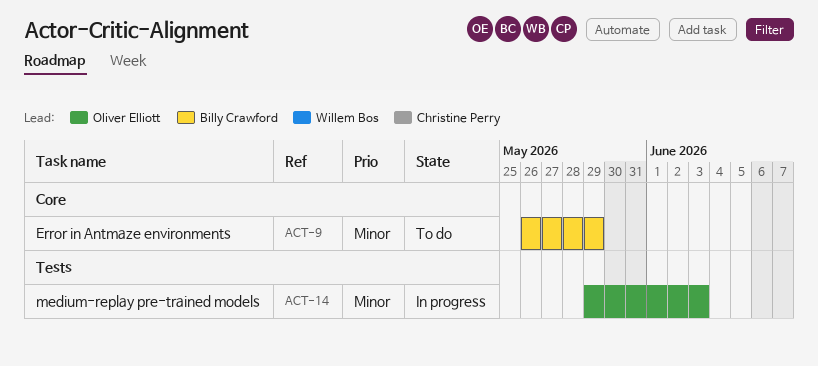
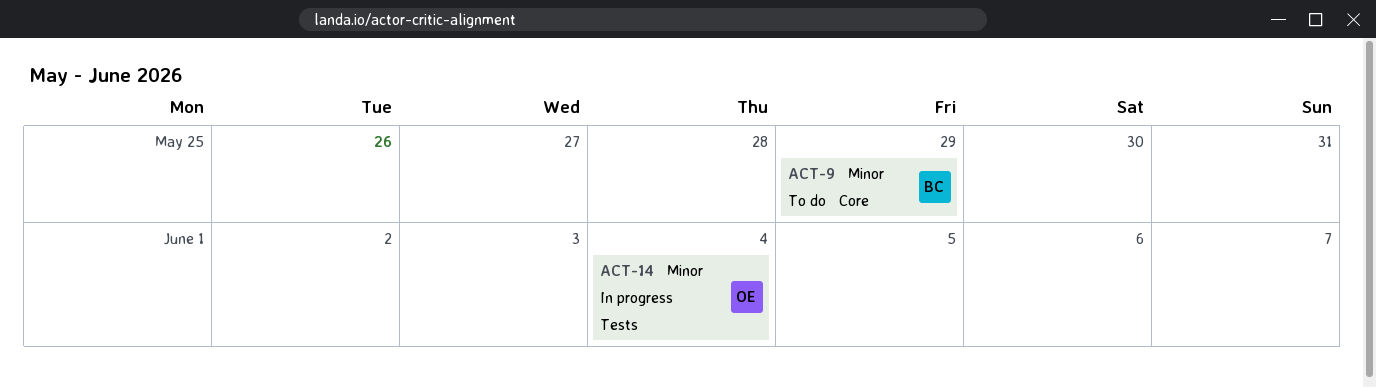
ACT-14, due: Jun 3 -> Jun 4

